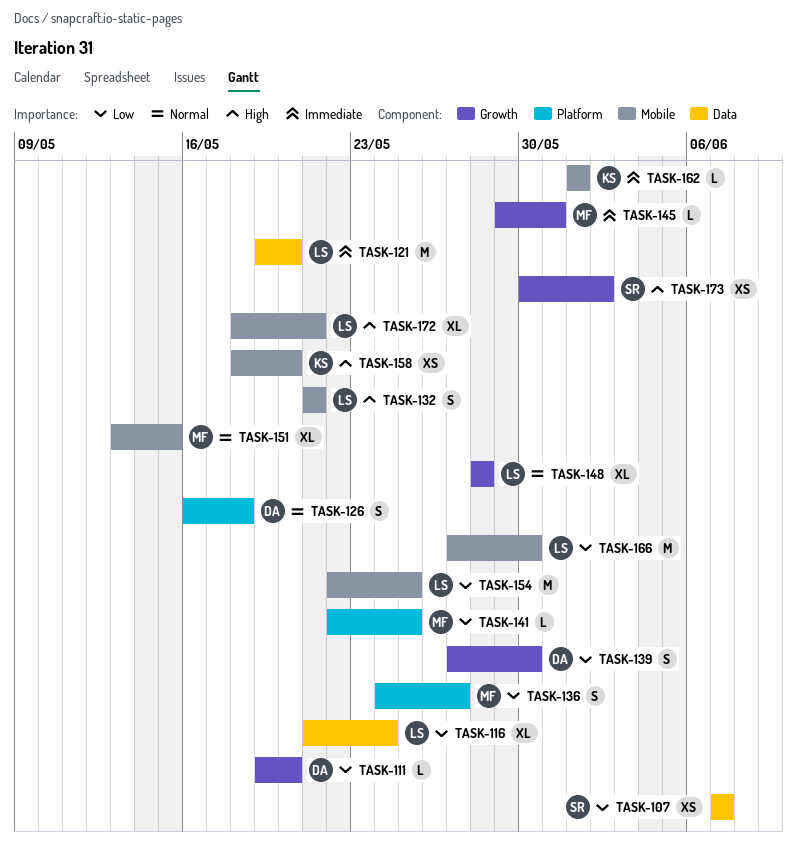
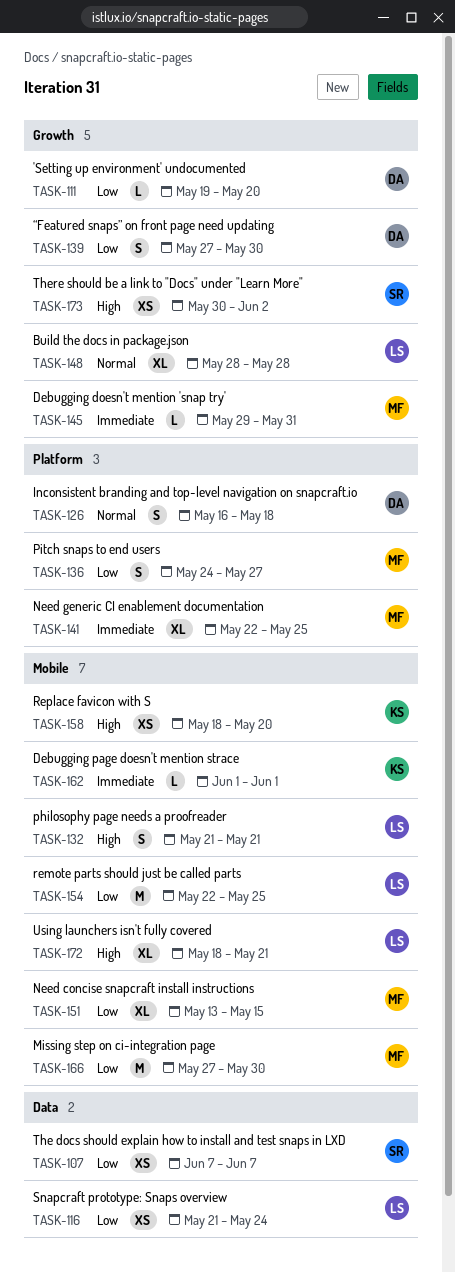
TASK-116, estimate: XL -> XS
TASK-121: present -> none
TASK-141, priority: Low -> Immediate
TASK-141, estimate: L -> XL
TASK-151, priority: Normal -> Low
TASK-166, owner: LS -> MF

